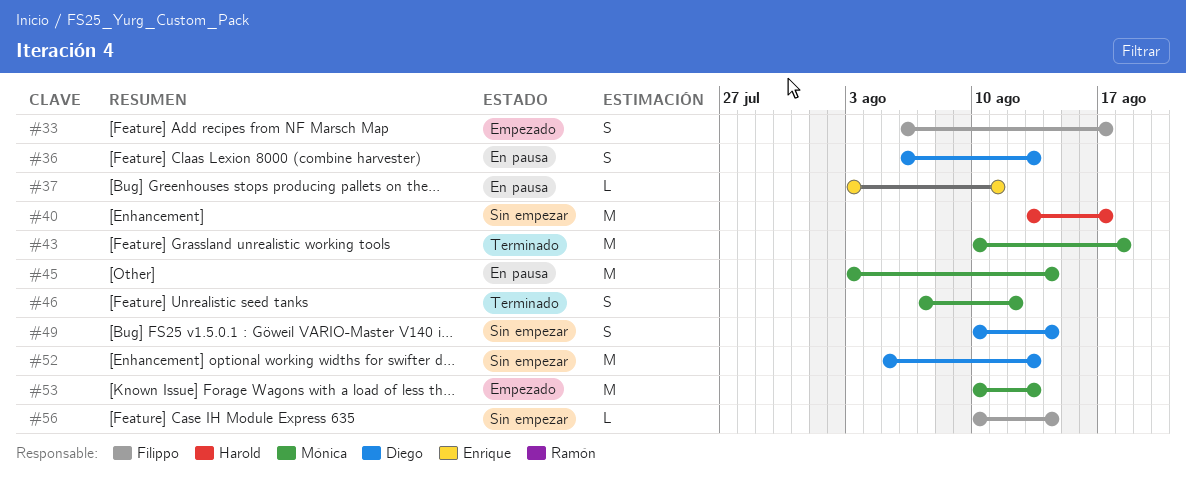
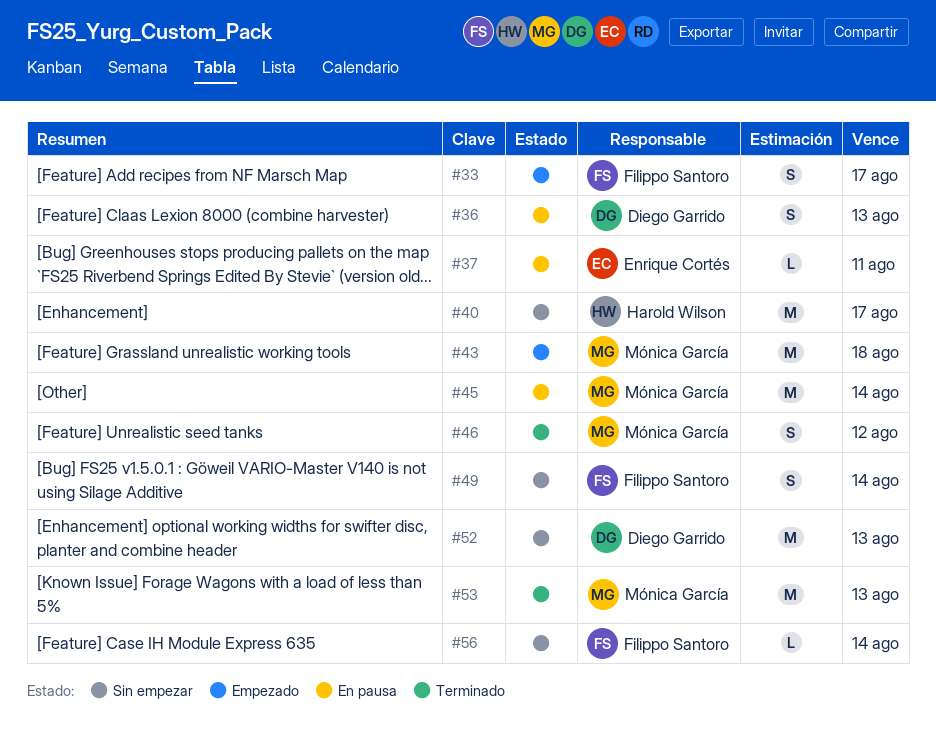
#43, status: Terminado -> Empezado
#49, owner: Diego Garrido -> Filippo Santoro
#53, status: Empezado -> Terminado

